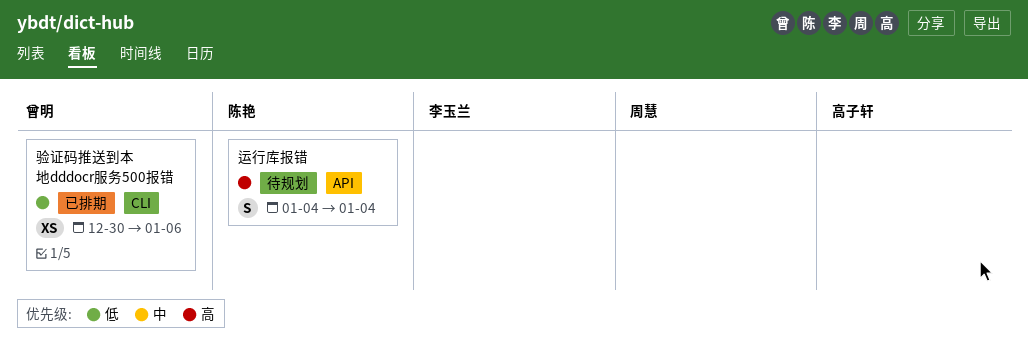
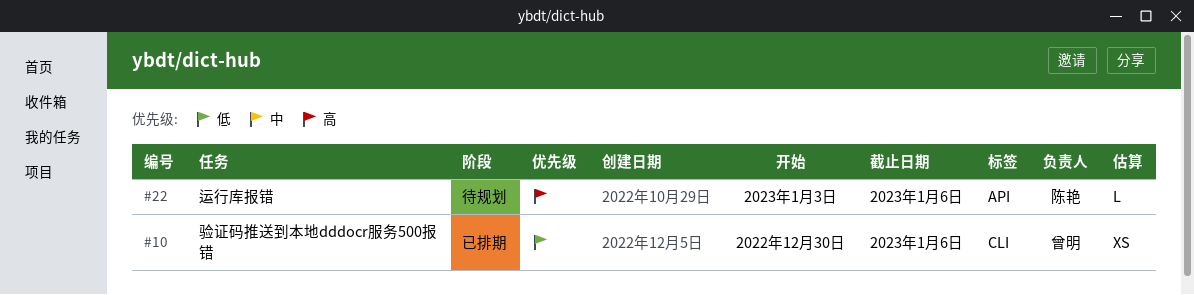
运行库报错, estimate: S -> L
运行库报错, start: Jan 4 -> Jan 3
运行库报错, due: Jan 4 -> Jan 6

